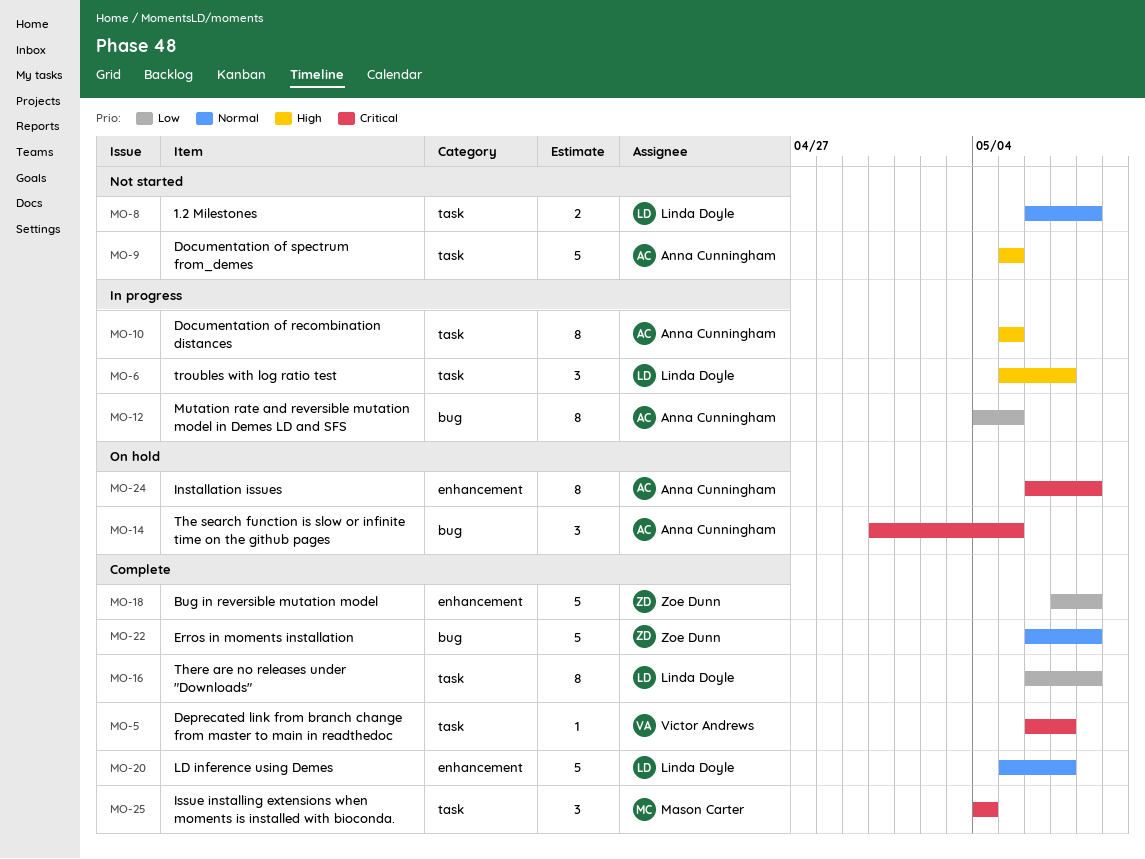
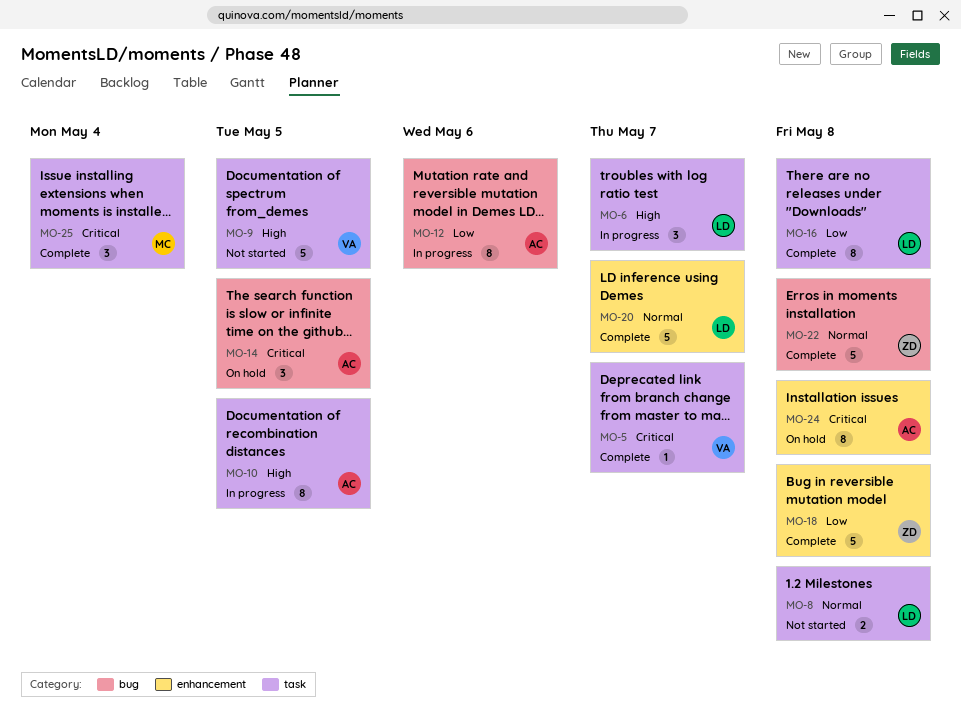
MO-9, owner: Anna Cunningham -> Victor Andrews
MO-12, due: May 5 -> May 6

